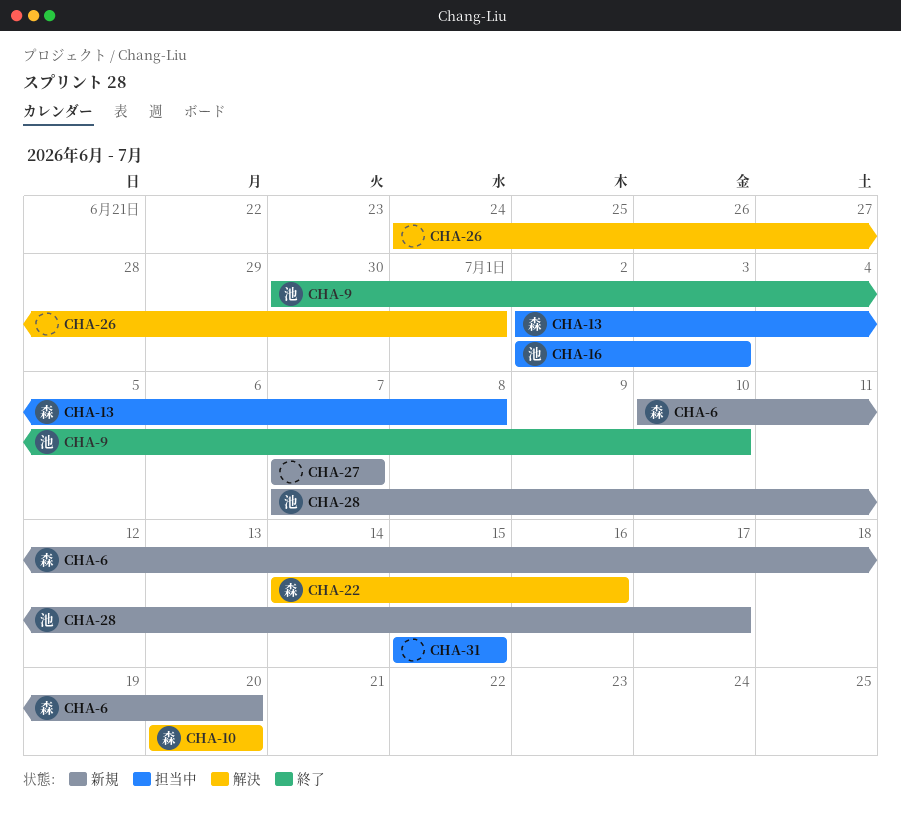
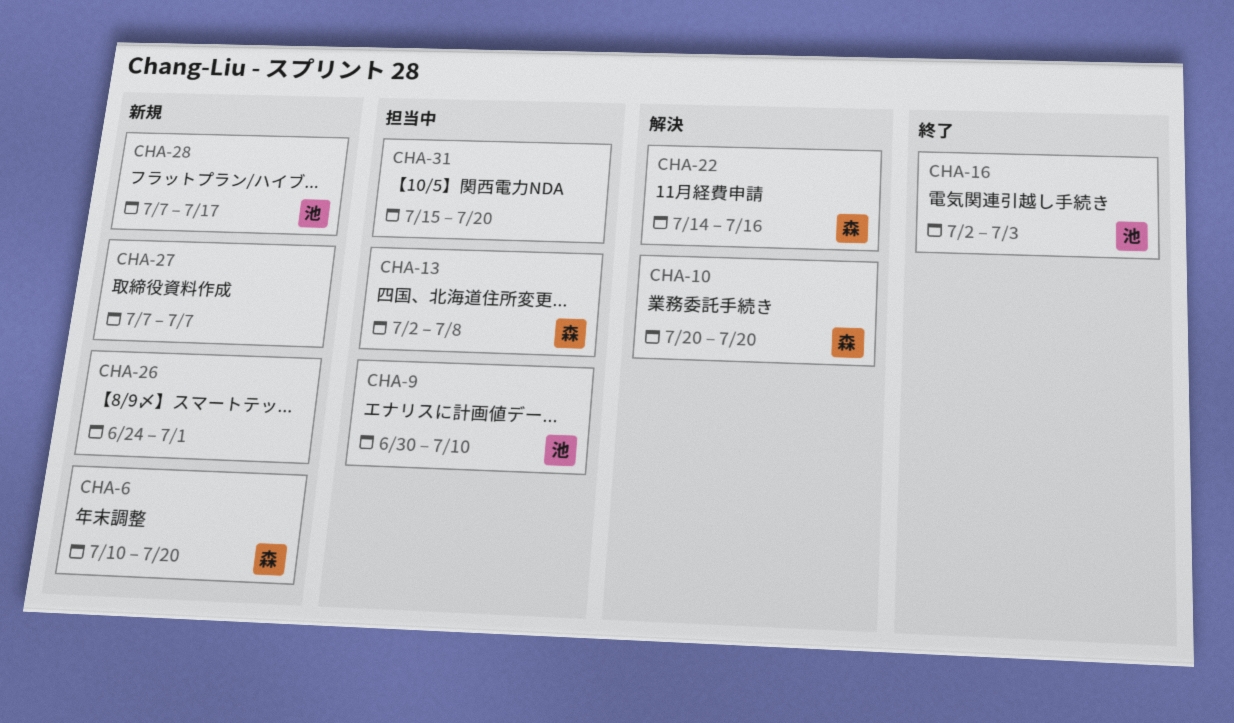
CHA-9, status: 終了 -> 担当中
CHA-16, status: 担当中 -> 終了
CHA-26, status: 解決 -> 新規
CHA-31, due: Jul 15 -> Jul 20

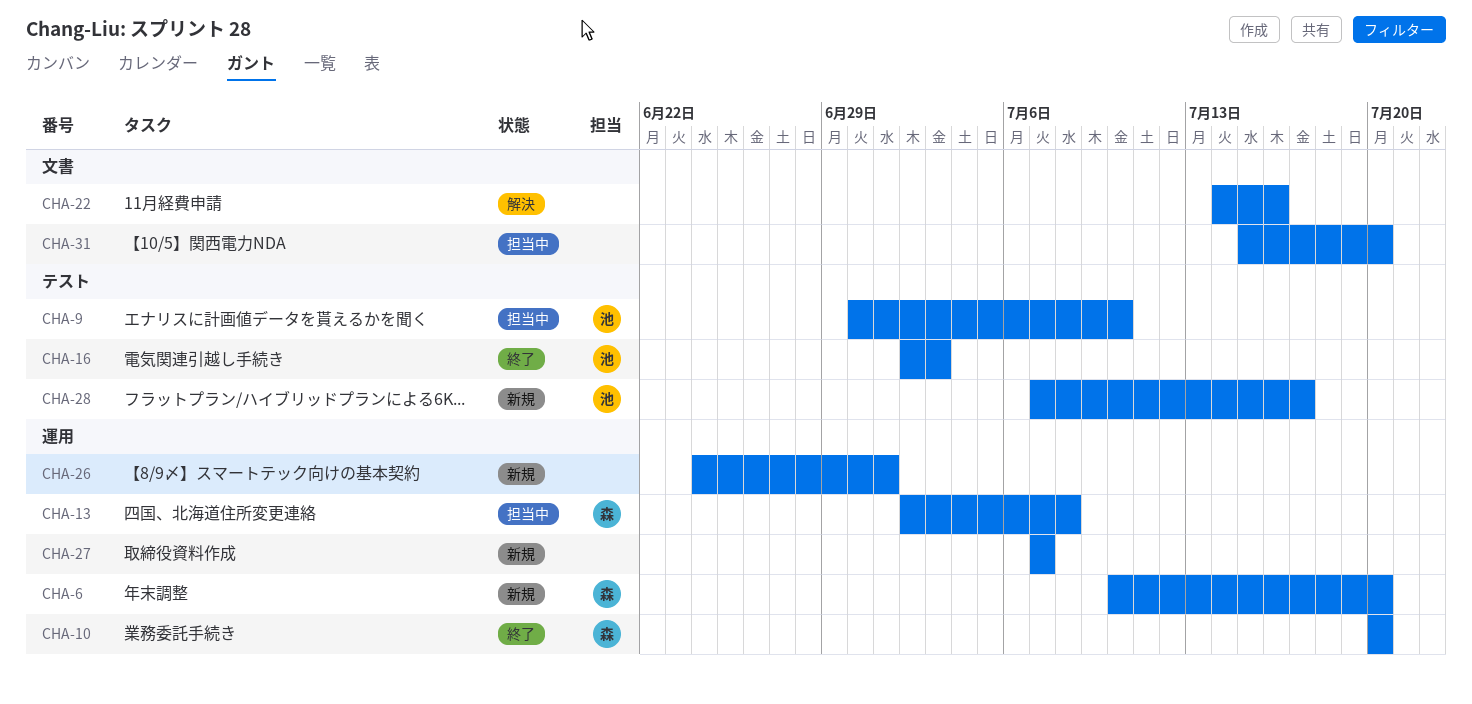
CHA-10, status: 解決 -> 終了
CHA-22, owner: 森 -> none

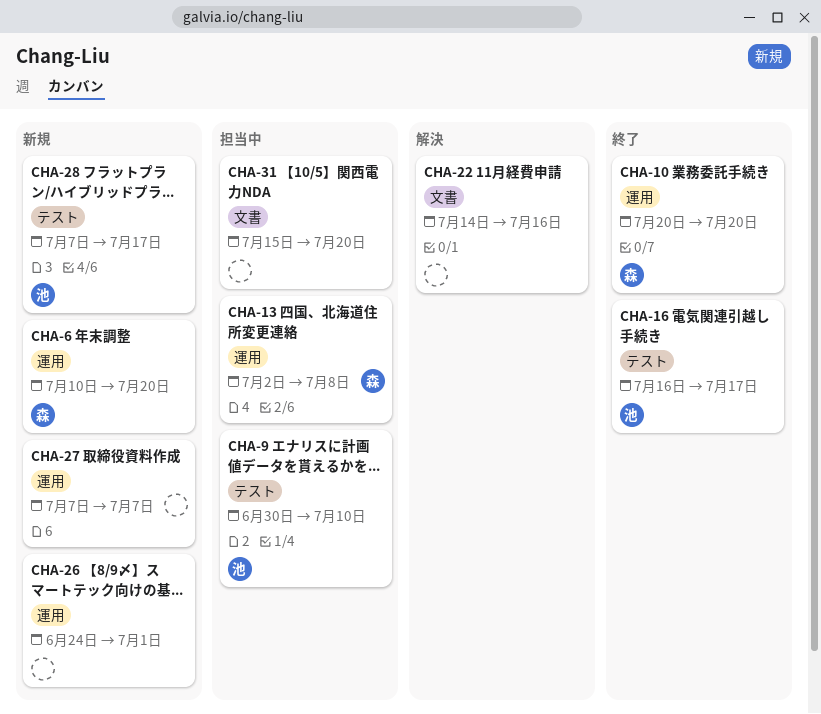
CHA-16, start: Jul 2 -> Jul 16
CHA-16, due: Jul 3 -> Jul 17

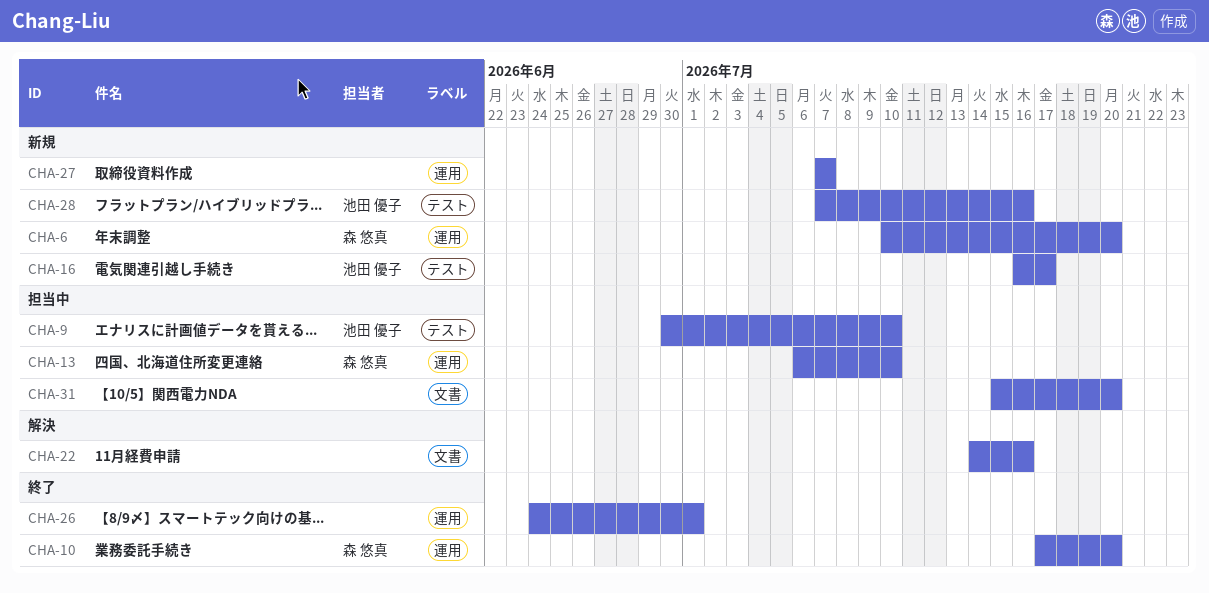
CHA-10, start: Jul 20 -> Jul 17
CHA-13, start: Jul 2 -> Jul 6
CHA-13, due: Jul 8 -> Jul 10
CHA-16, status: 終了 -> 新規
CHA-26, status: 新規 -> 終了
CHA-28, due: Jul 17 -> Jul 16

